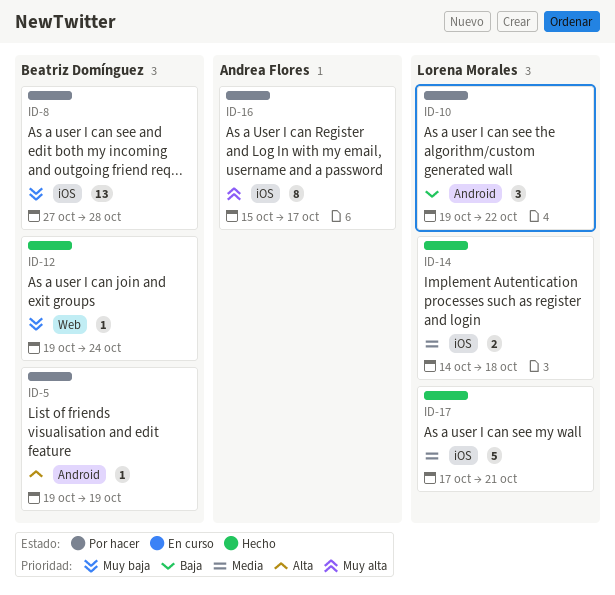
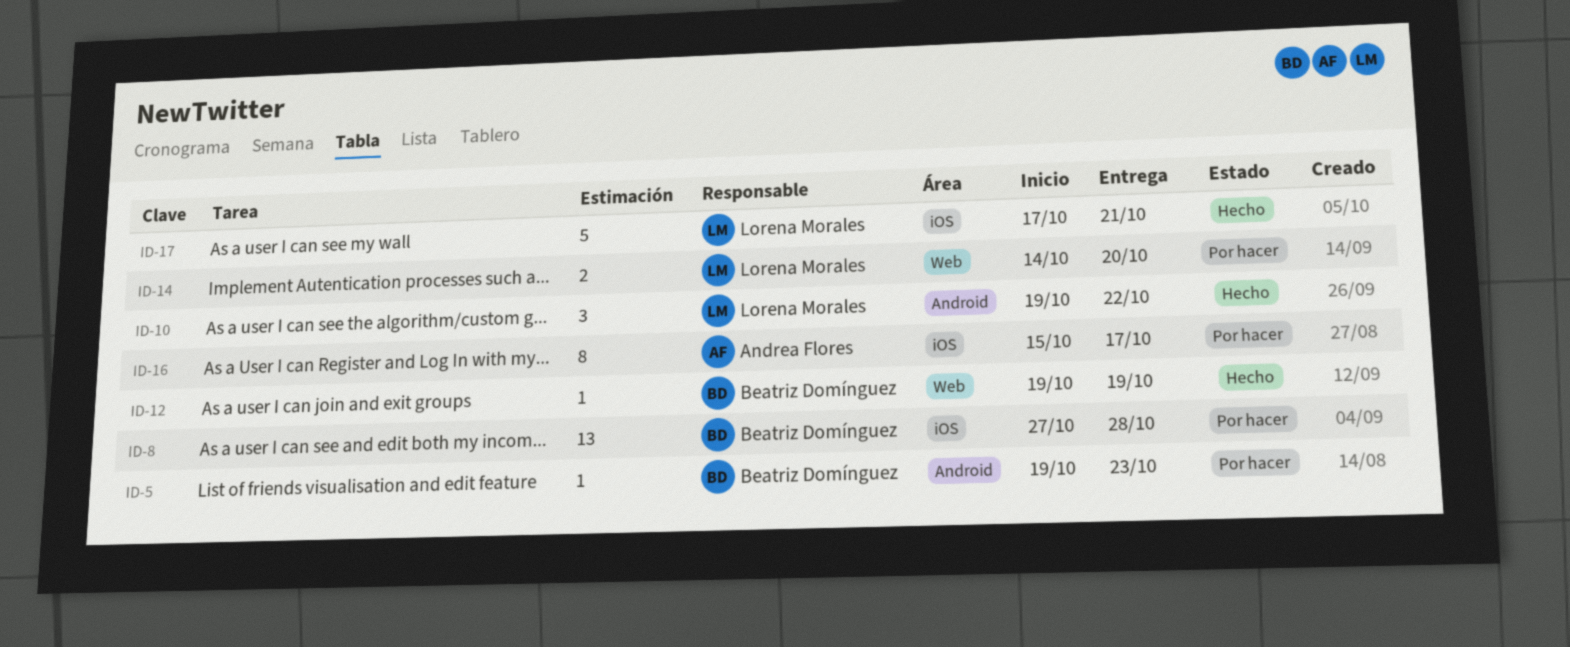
ID-5, due: Oct 19 -> Oct 23
ID-10, status: Por hacer -> Hecho
ID-12, due: Oct 24 -> Oct 19
ID-14, status: Hecho -> Por hacer
ID-14, label: iOS -> Web
ID-14, due: Oct 18 -> Oct 20

